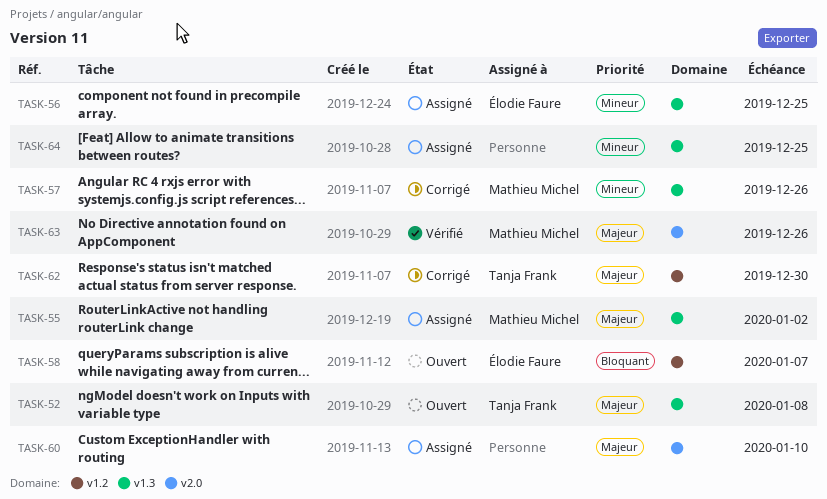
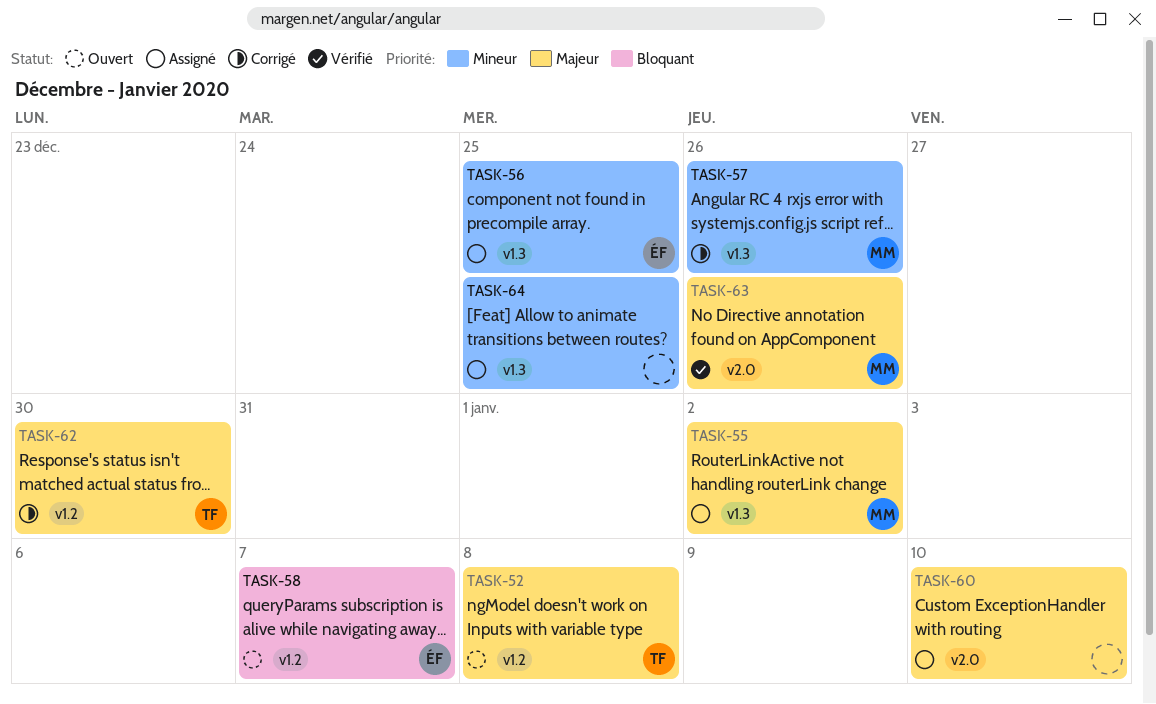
TASK-52, label: v1.3 -> v1.2

